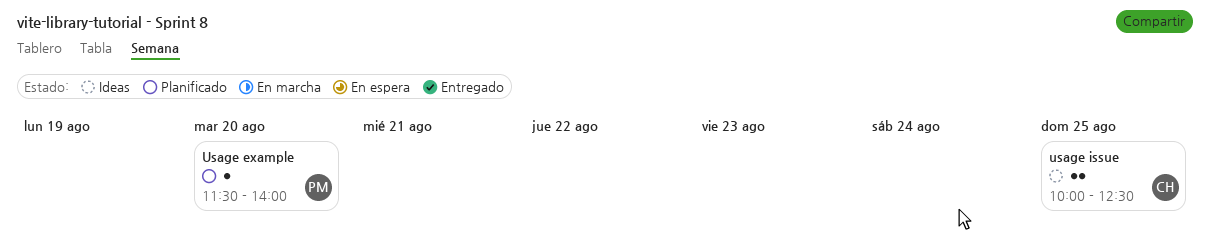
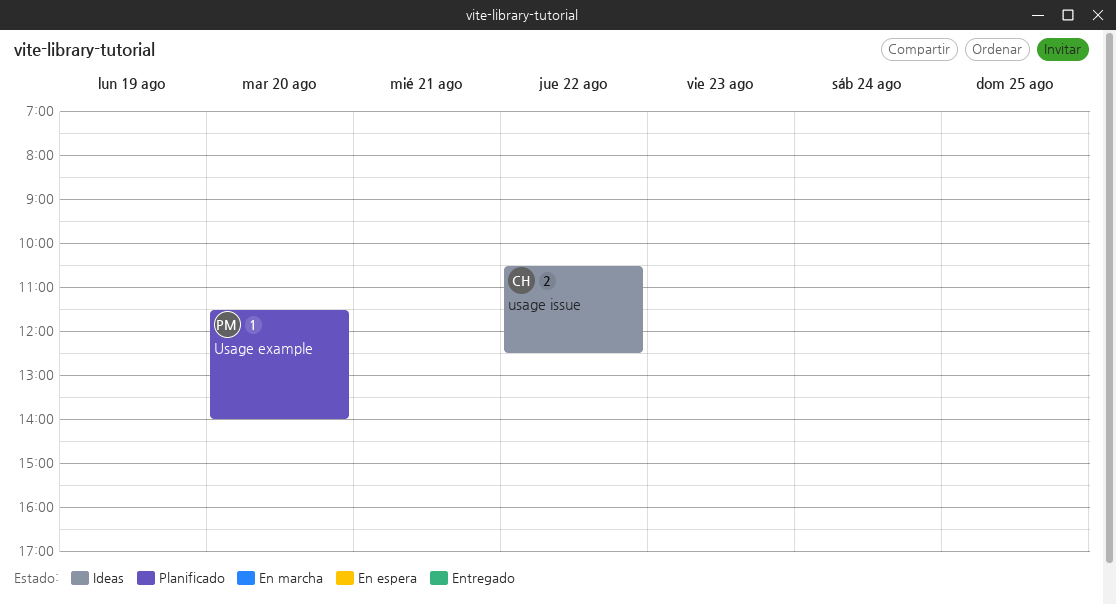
usage issue, day: Aug 25 -> Aug 22
usage issue, begins: 10:00 -> 10:30

